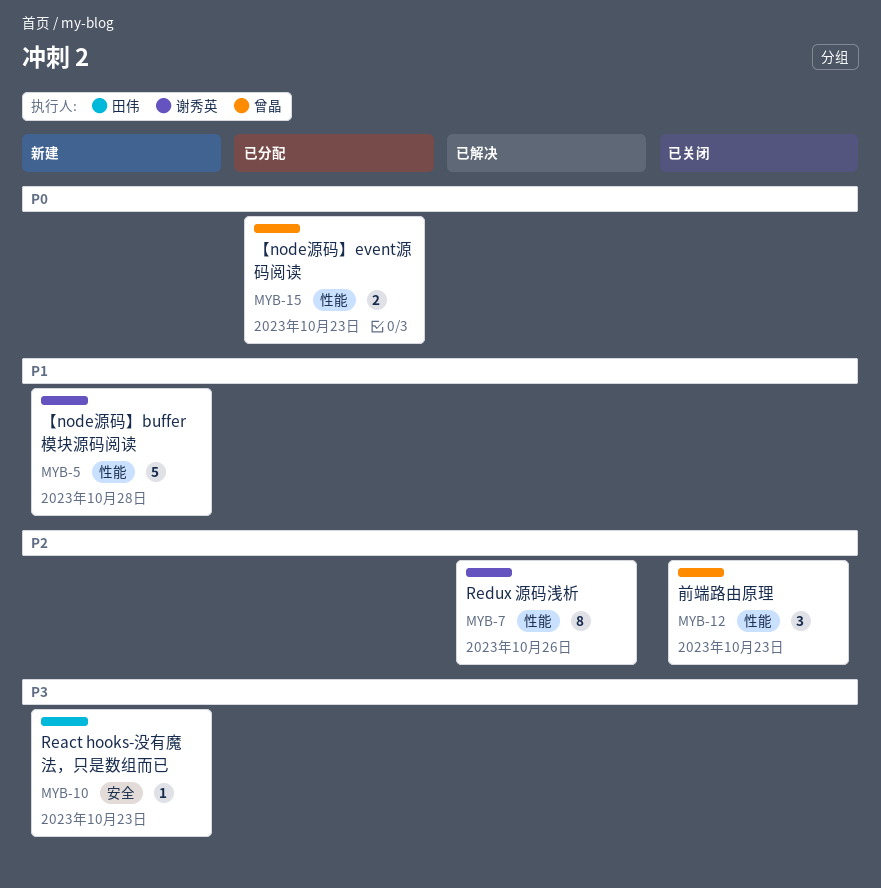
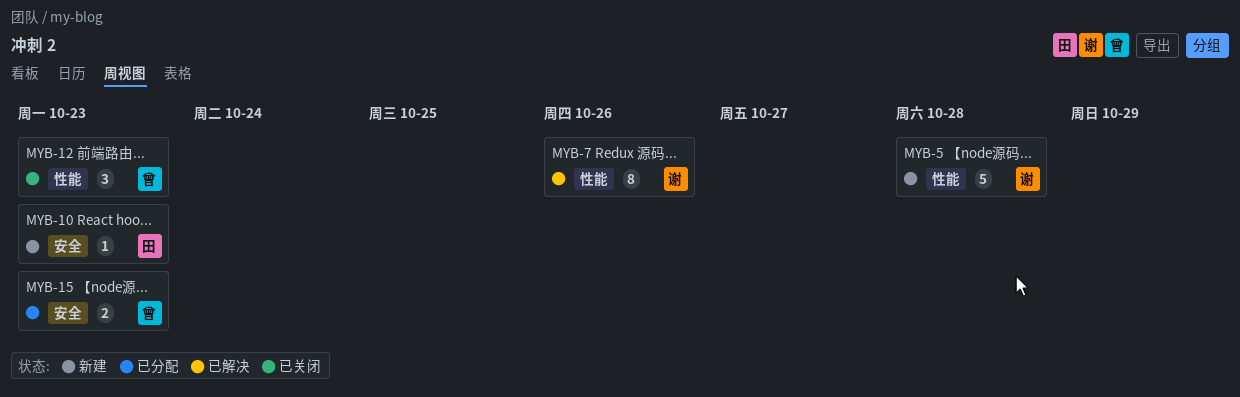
MYB-15, label: 性能 -> 安全

